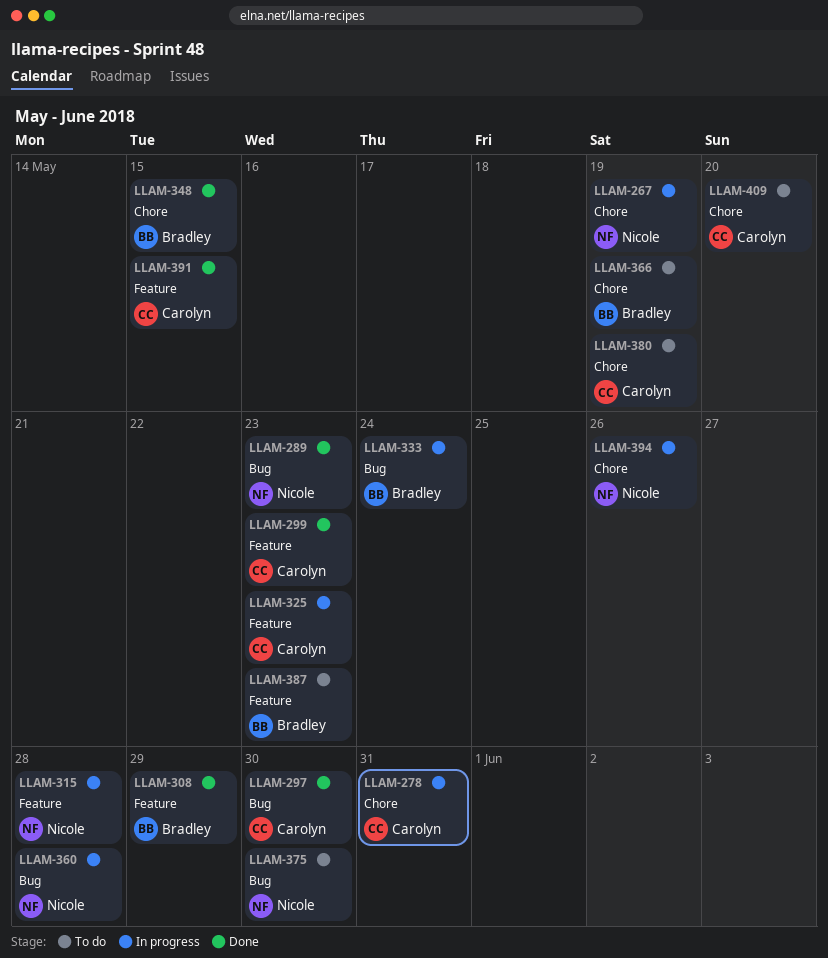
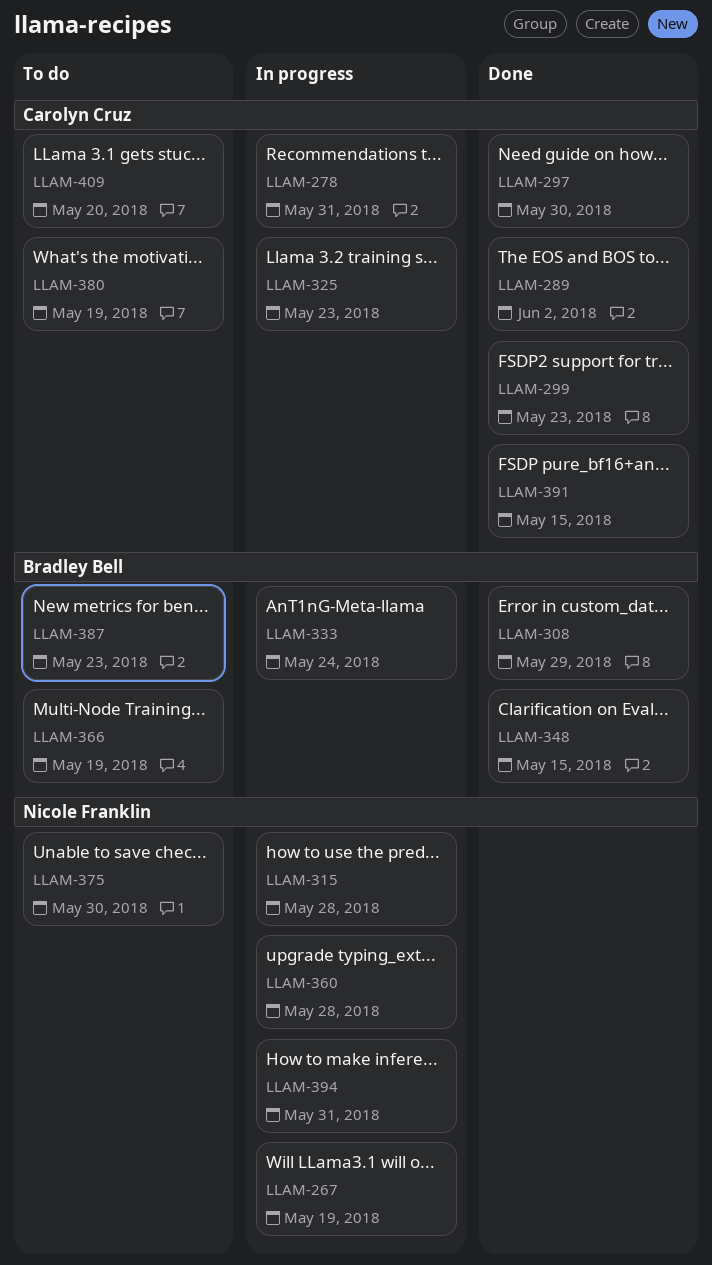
LLAM-289, owner: Nicole Franklin -> Carolyn Cruz
LLAM-289, due: May 23 -> Jun 2
LLAM-394, due: May 26 -> May 31

